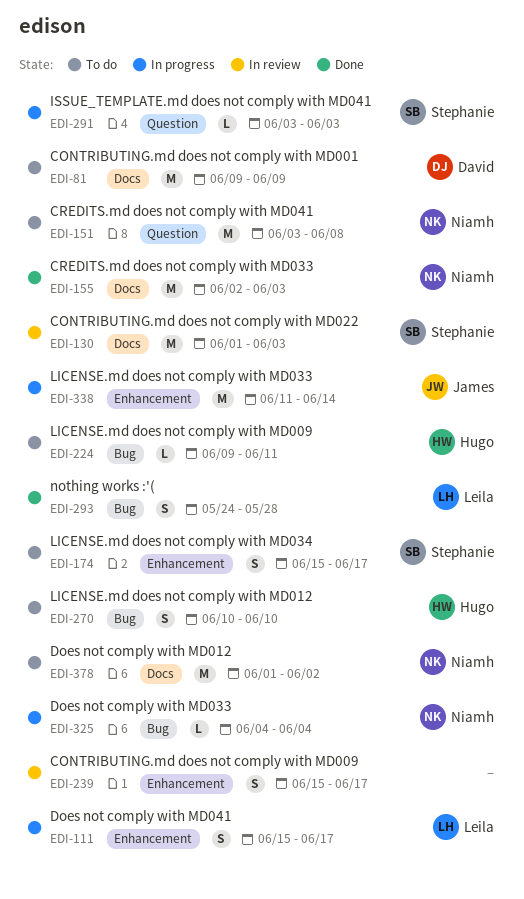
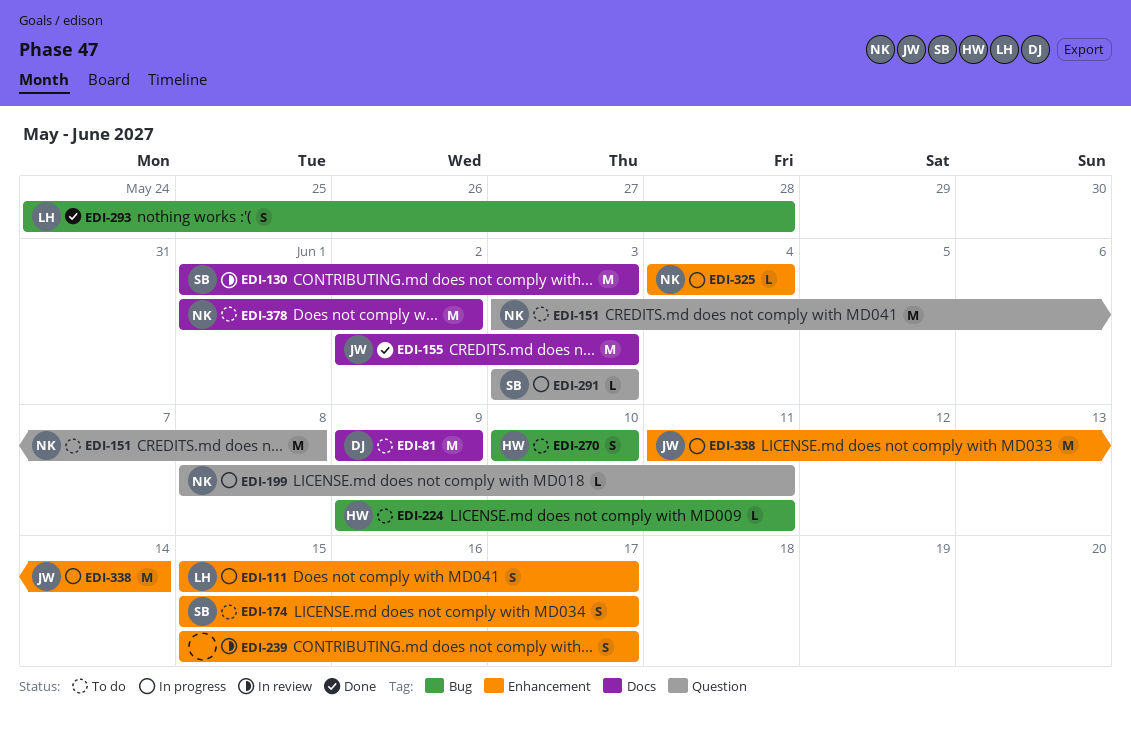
EDI-155, owner: Niamh -> James
EDI-199: none -> present
EDI-325, label: Bug -> Enhancement

